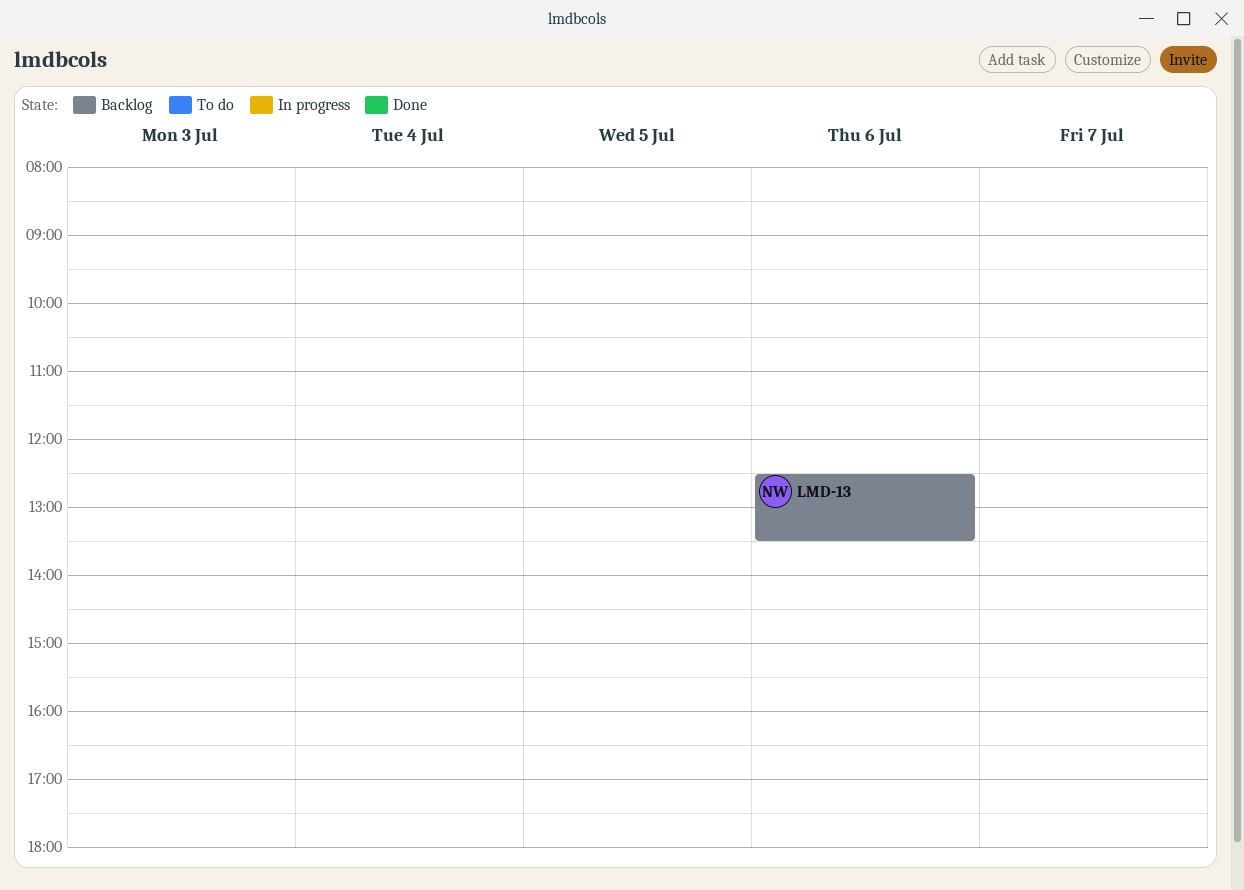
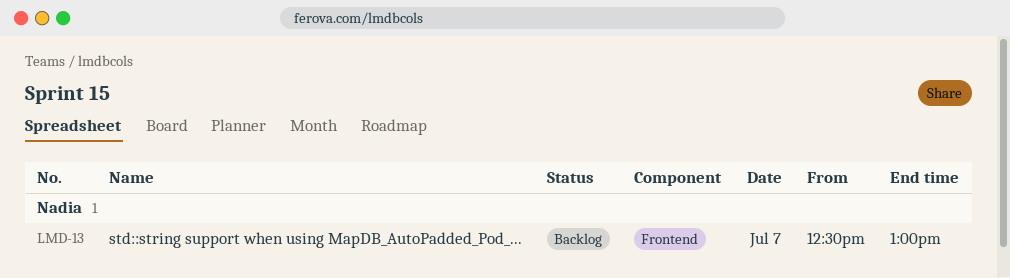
LMD-13, day: Jul 6 -> Jul 7
LMD-13, ends: 13:30 -> 13:00

